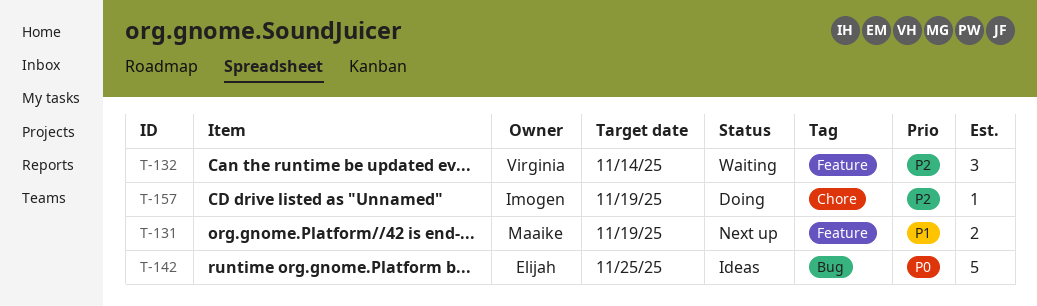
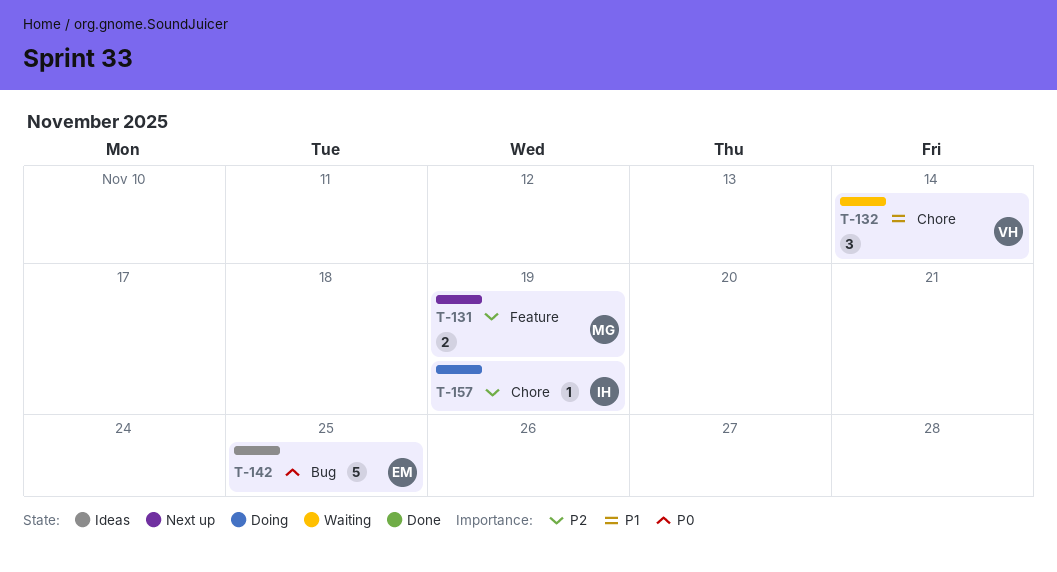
T-131, priority: P1 -> P2
T-132, priority: P2 -> P1
T-132, label: Feature -> Chore

